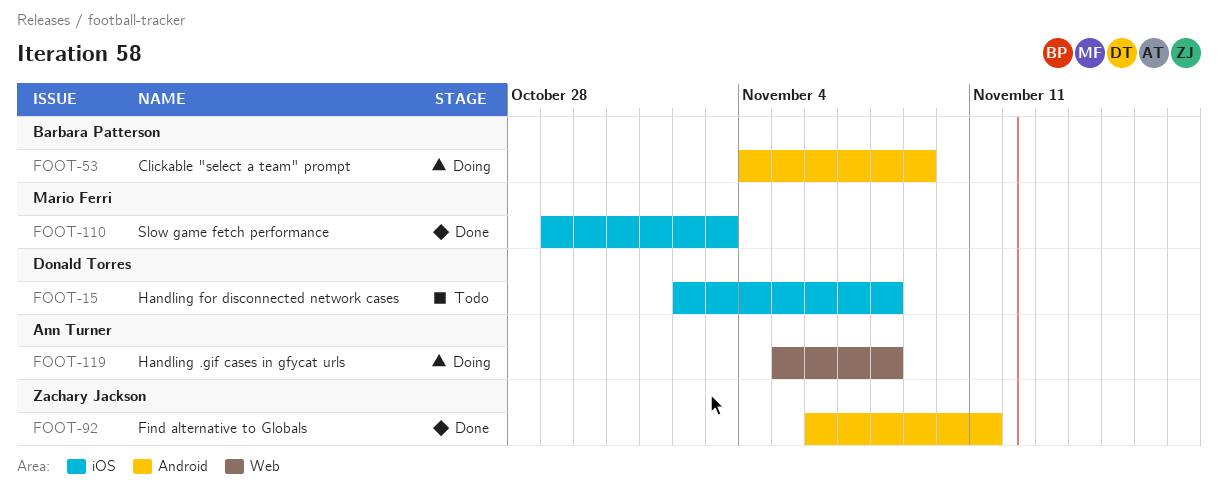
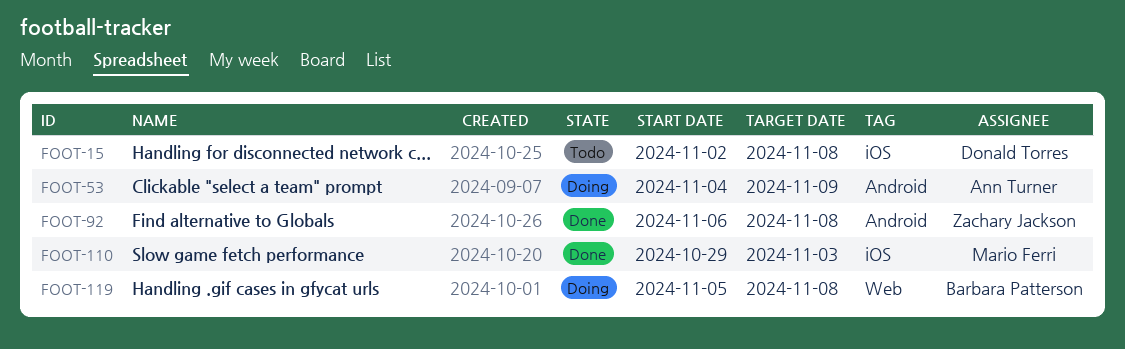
FOOT-53, owner: Barbara Patterson -> Ann Turner
FOOT-92, due: Nov 11 -> Nov 8
FOOT-119, owner: Ann Turner -> Barbara Patterson

